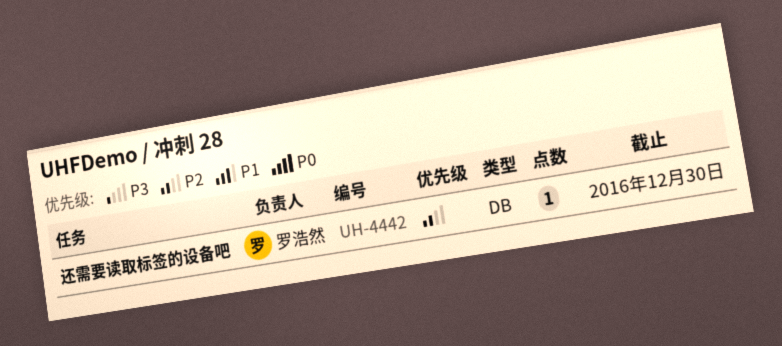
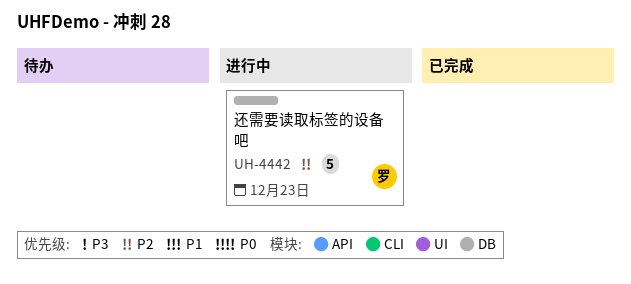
UH-4442, estimate: 1 -> 5
UH-4442, due: Dec 30 -> Dec 23

